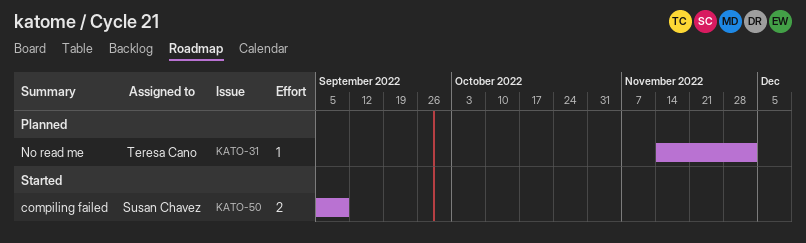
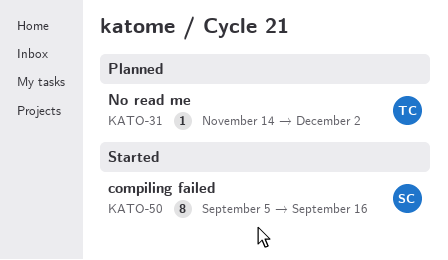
KATO-50, estimate: 2 -> 8
KATO-50, due: Sep 9 -> Sep 16

